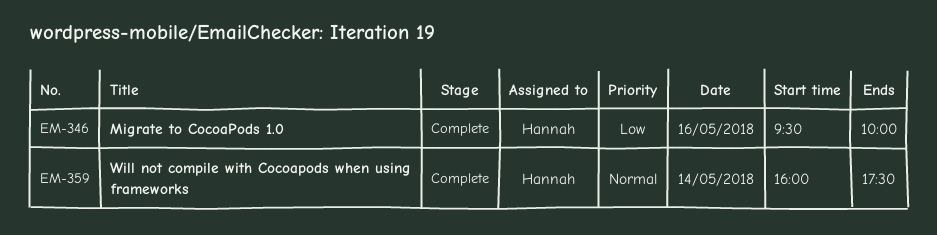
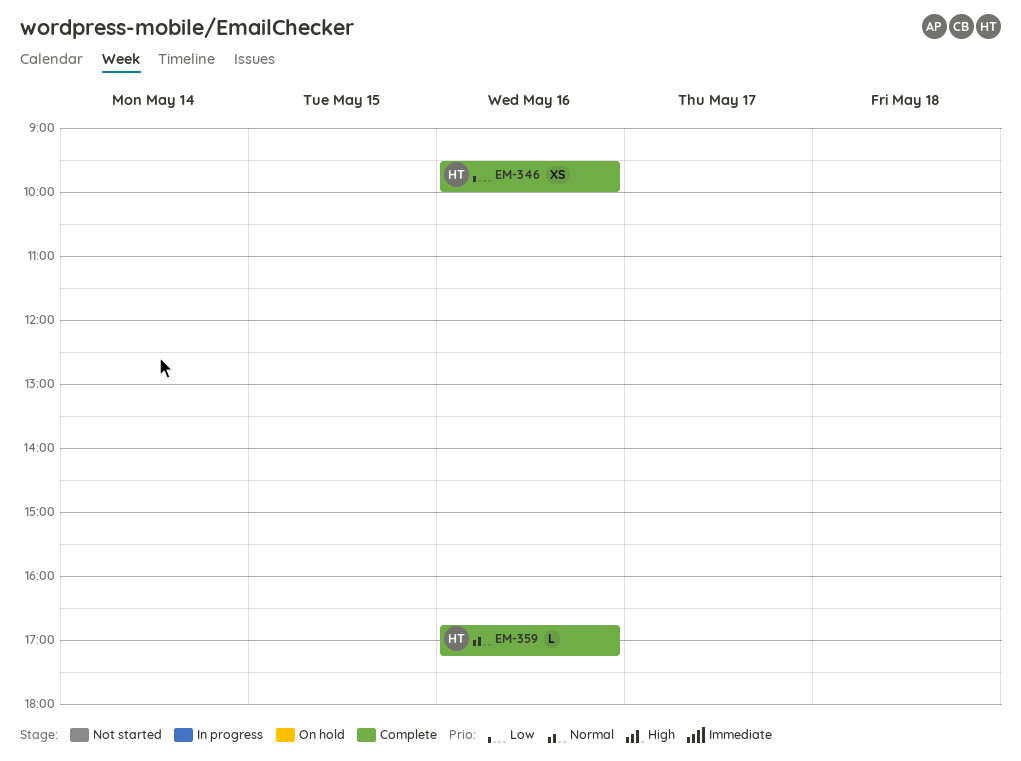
EM-359, day: May 14 -> May 16
EM-359, begins: 16:00 -> 16:45
EM-359, ends: 17:30 -> 17:15

